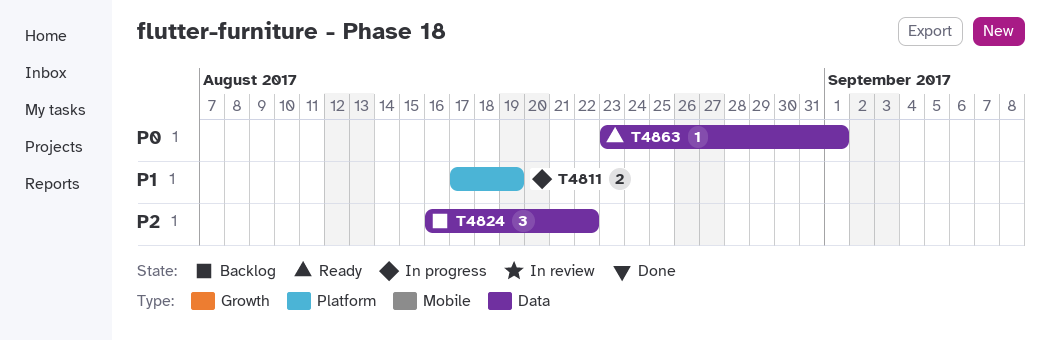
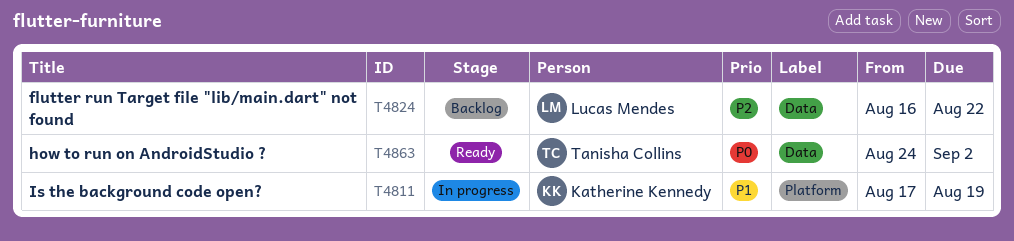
T4863, start: Aug 23 -> Aug 24
T4863, due: Sep 1 -> Sep 2

